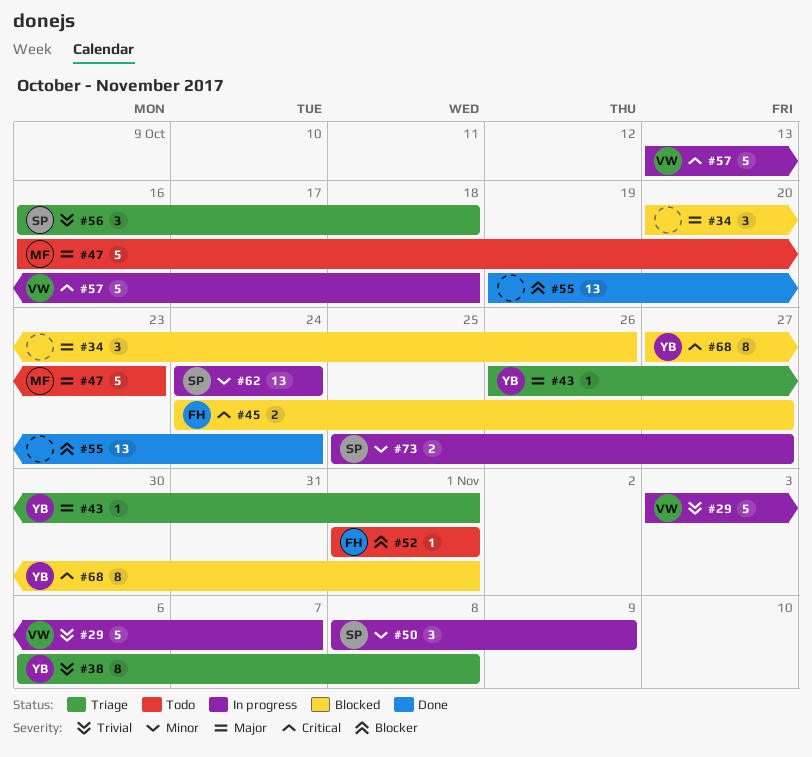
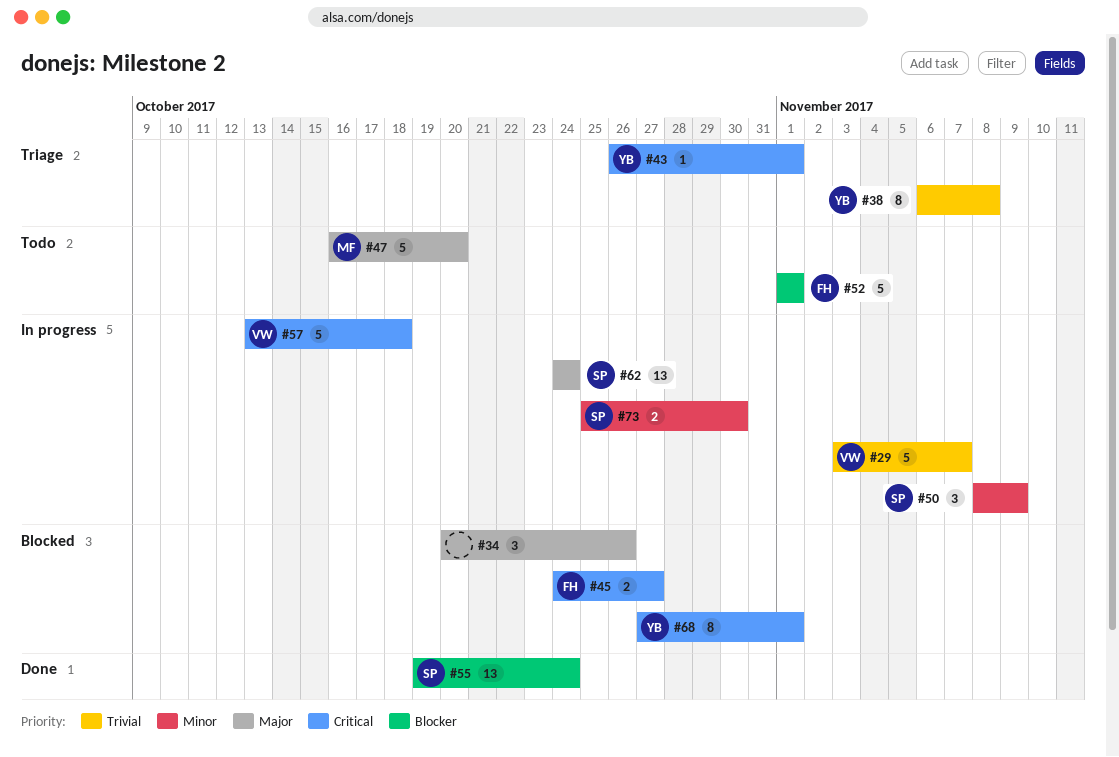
#43, priority: Major -> Critical
#47, due: Oct 23 -> Oct 20
#52, estimate: 1 -> 5
#55, owner: none -> SP
#56: present -> none
#62, priority: Minor -> Major
#73, due: Oct 27 -> Oct 30

